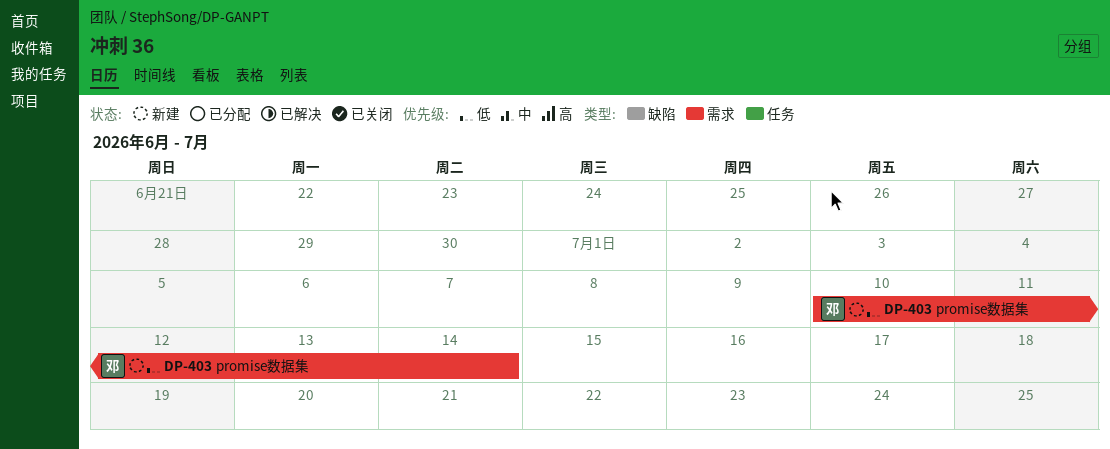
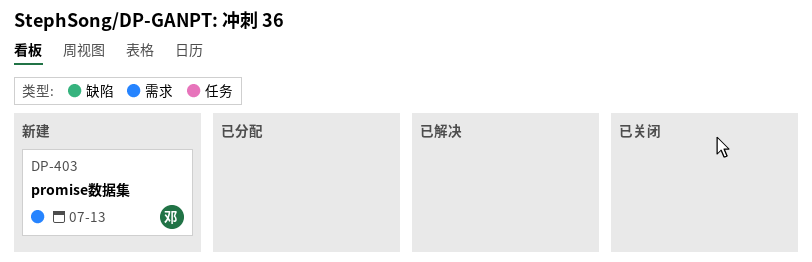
DP-403, due: Jul 14 -> Jul 13

